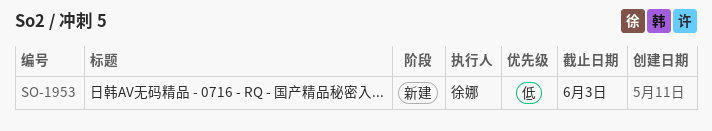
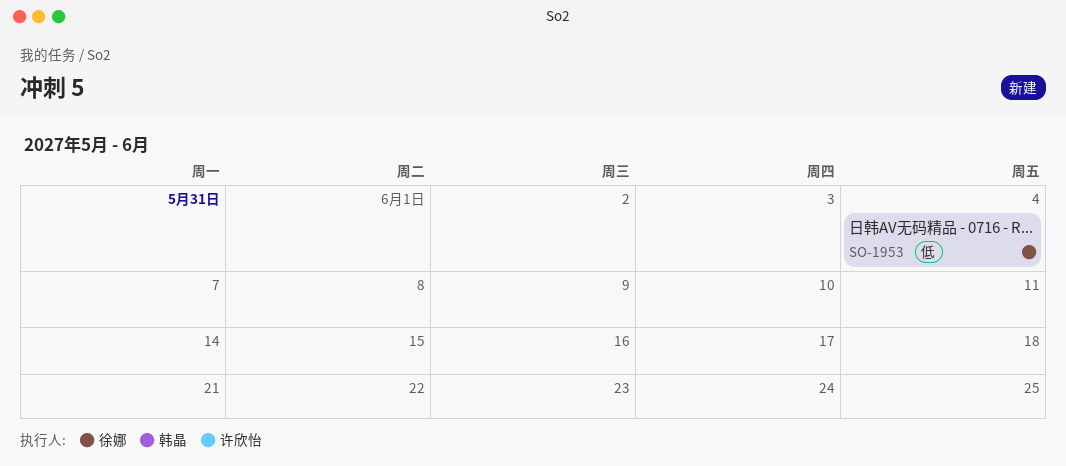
SO-1953, due: Jun 3 -> Jun 4

